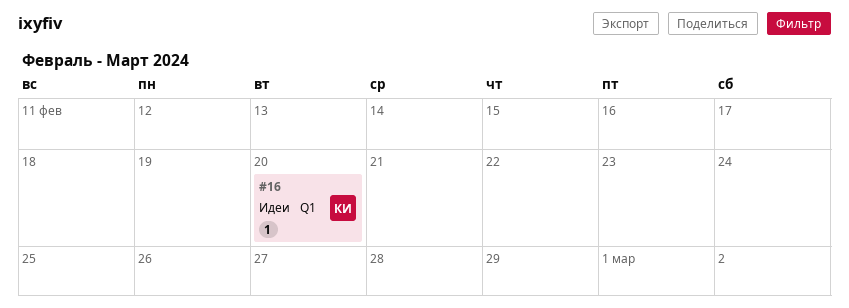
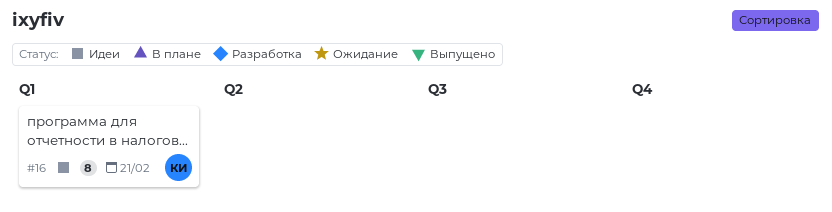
#16, estimate: 1 -> 8
#16, due: Feb 20 -> Feb 21

